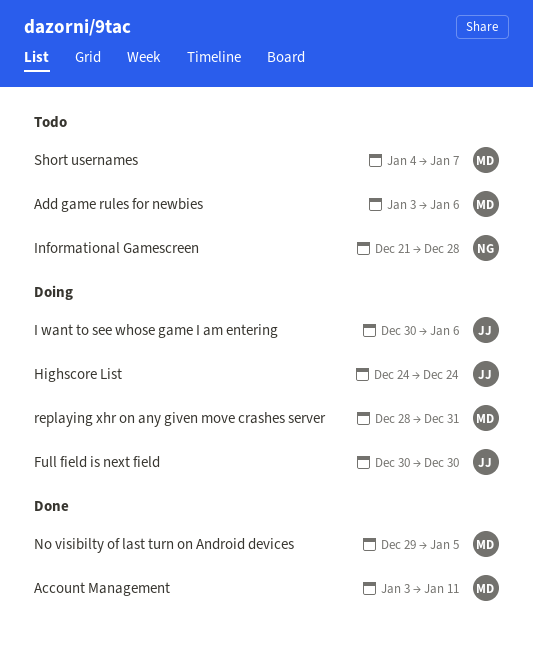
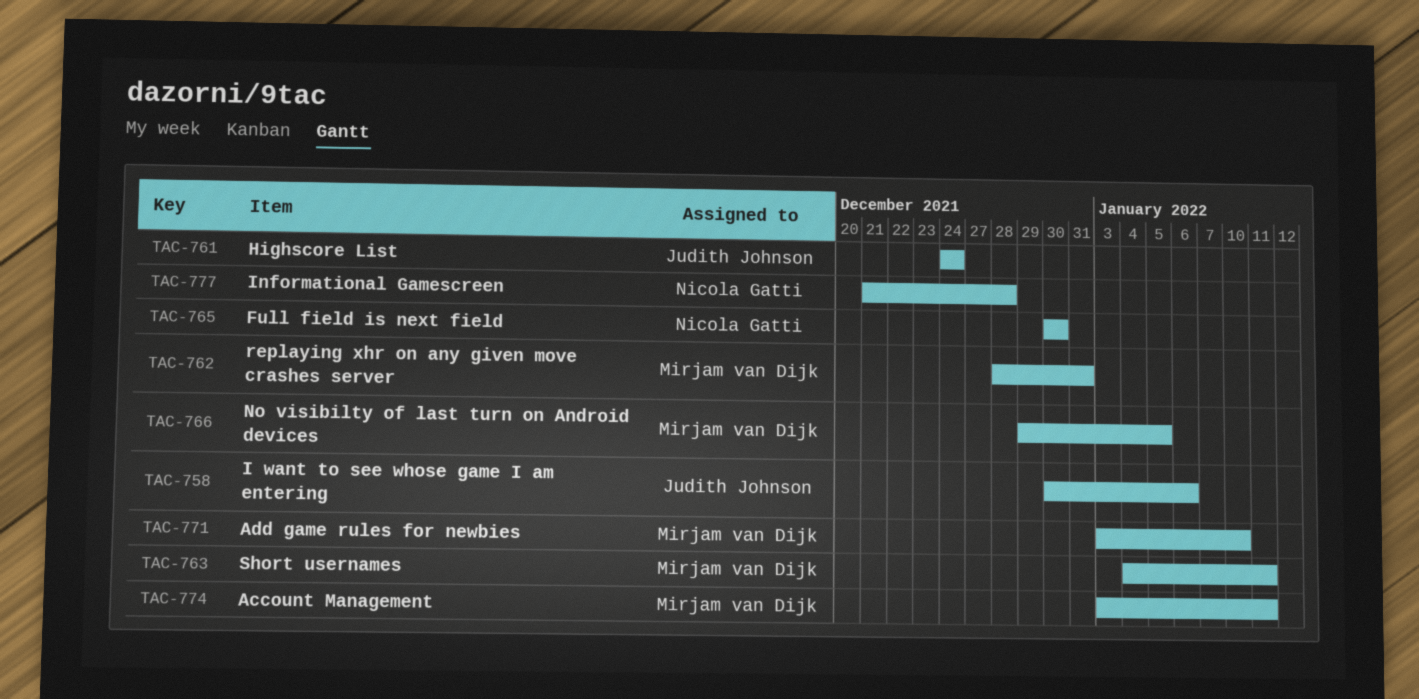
Add game rules for newbies, due: Jan 6 -> Jan 10
Full field is next field, owner: Judith Johnson -> Nicola Gatti
Short usernames, due: Jan 7 -> Jan 11

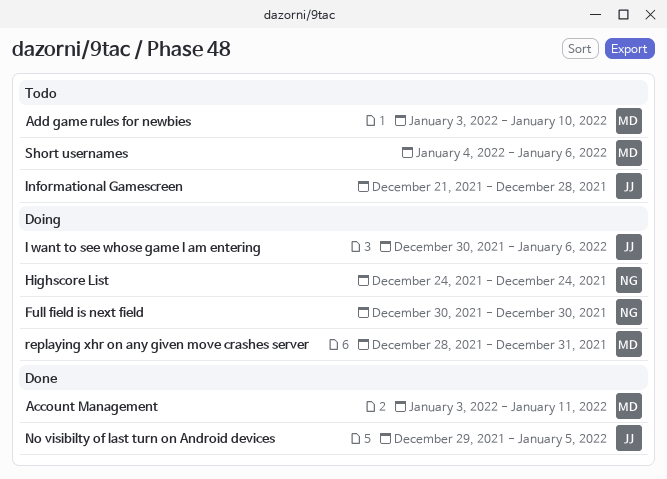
Highscore List, owner: Judith Johnson -> Nicola Gatti
Informational Gamescreen, owner: Nicola Gatti -> Judith Johnson
No visibilty of last turn on Android devices, owner: Mirjam van Dijk -> Judith Johnson
Short usernames, due: Jan 11 -> Jan 6

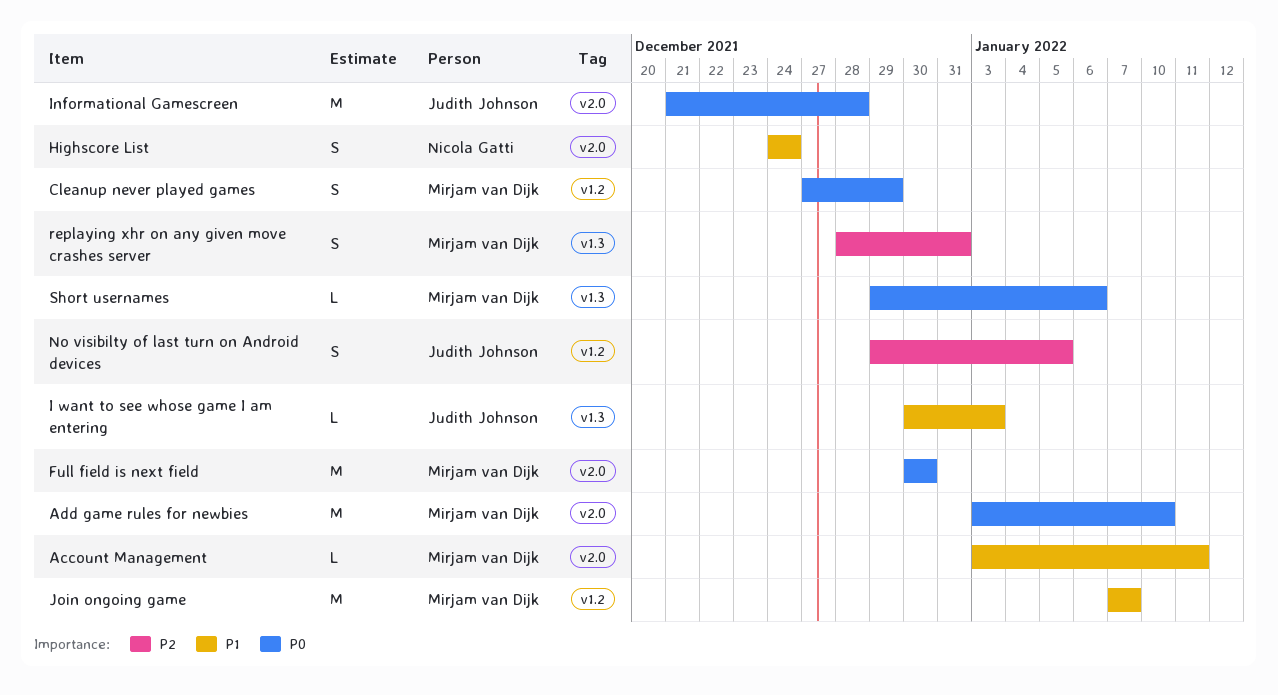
Cleanup never played games: none -> present
Full field is next field, owner: Nicola Gatti -> Mirjam van Dijk
I want to see whose game I am entering, due: Jan 6 -> Jan 3
Join ongoing game: none -> present
Short usernames, start: Jan 4 -> Dec 29

